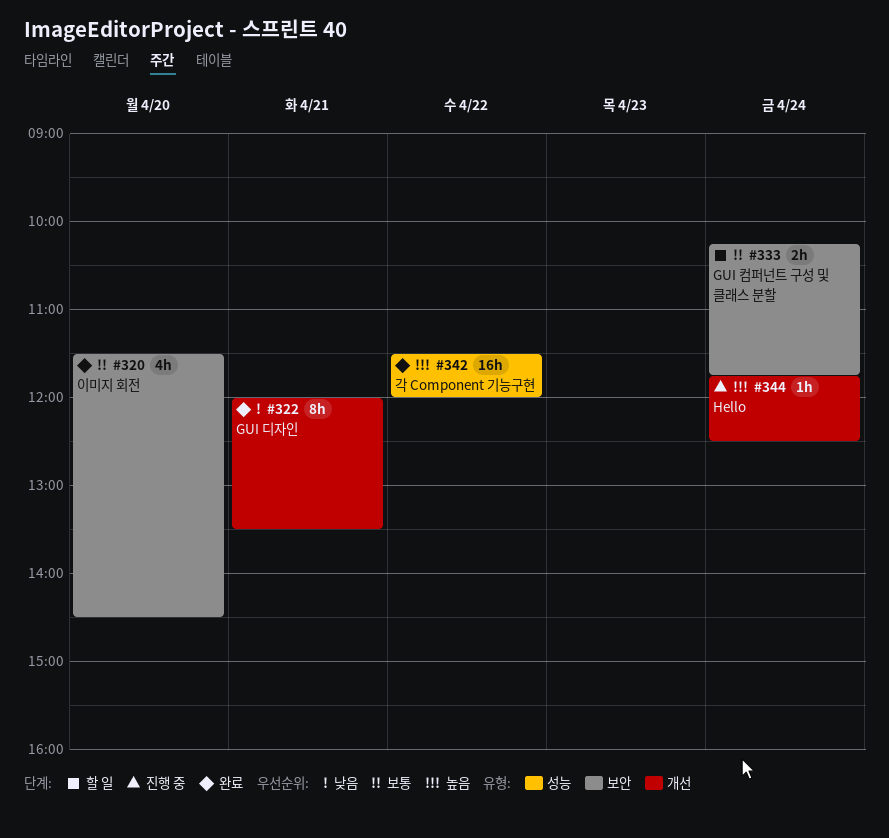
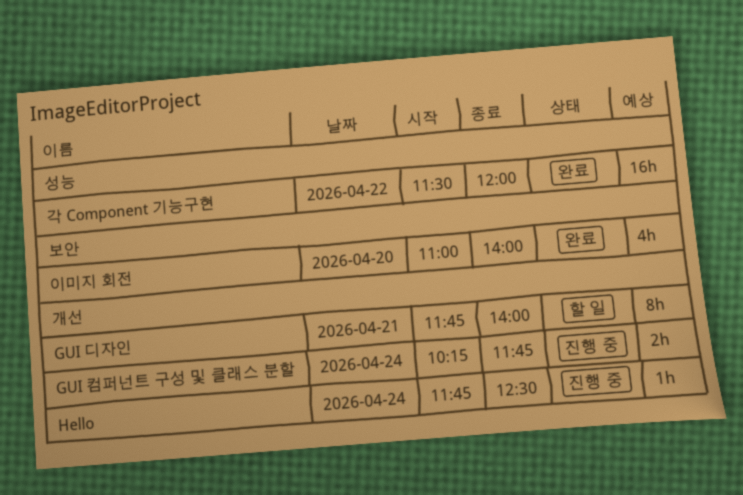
GUI 디자인, status: 완료 -> 할 일
GUI 디자인, begins: 12:00 -> 11:45
GUI 디자인, ends: 13:30 -> 14:00
GUI 컴퍼넌트 구성 및 클래스 분할, status: 할 일 -> 진행 중
GUI 컴퍼넌트 구성 및 클래스 분할, label: 보안 -> 개선
이미지 회전, begins: 11:30 -> 11:00
이미지 회전, ends: 14:30 -> 14:00

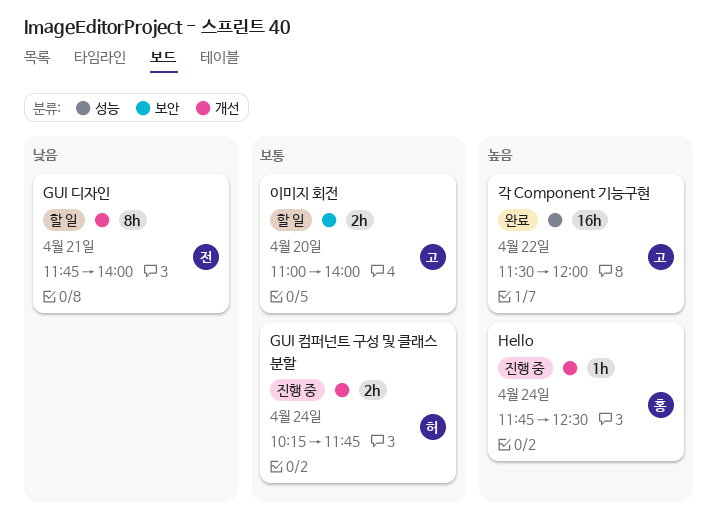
이미지 회전, status: 완료 -> 할 일
이미지 회전, estimate: 4h -> 2h

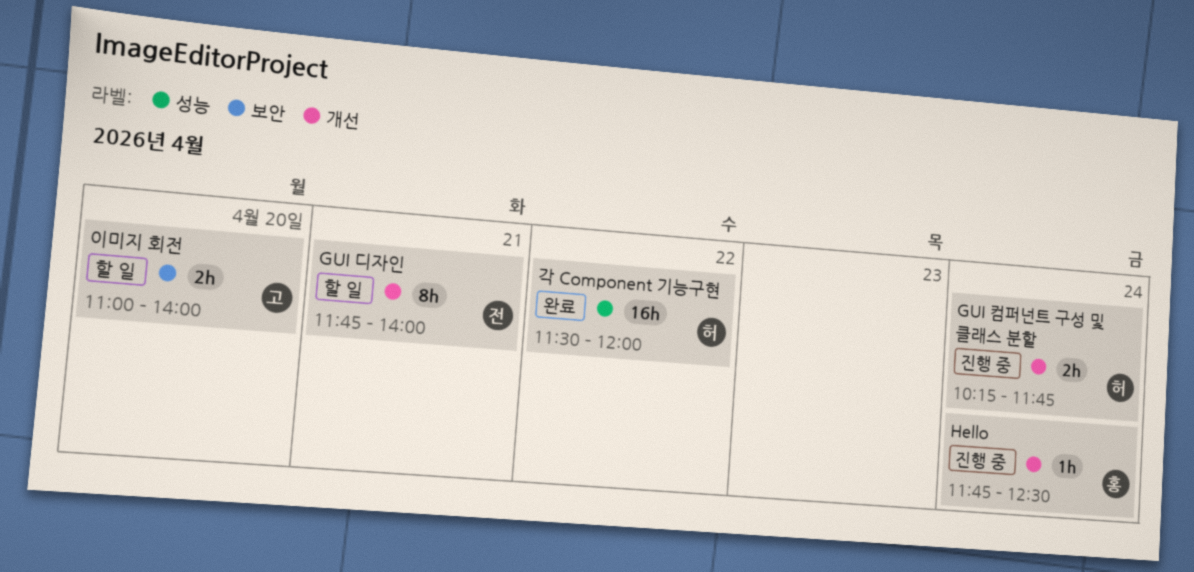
각 Component 기능구현, owner: 고 -> 허

